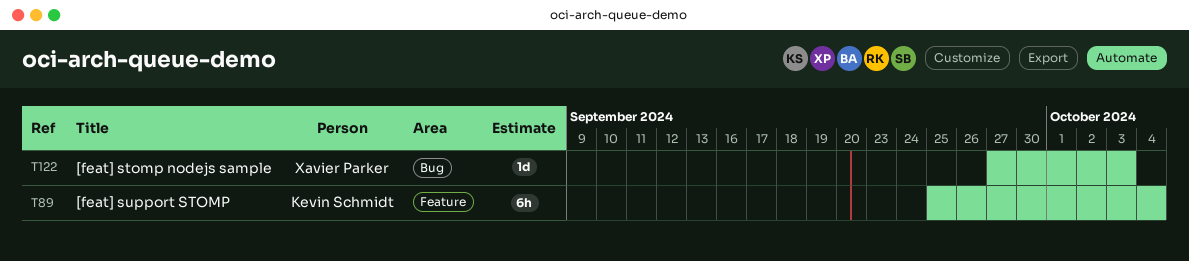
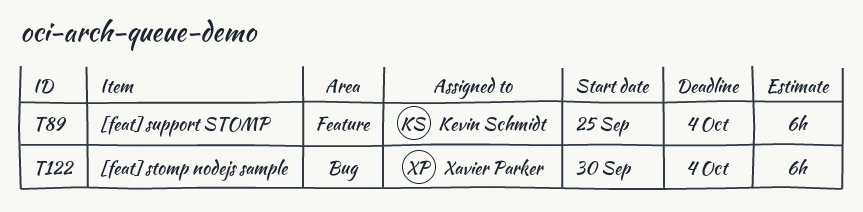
T122, estimate: 1d -> 6h
T122, start: Sep 27 -> Sep 30
T122, due: Oct 3 -> Oct 4

